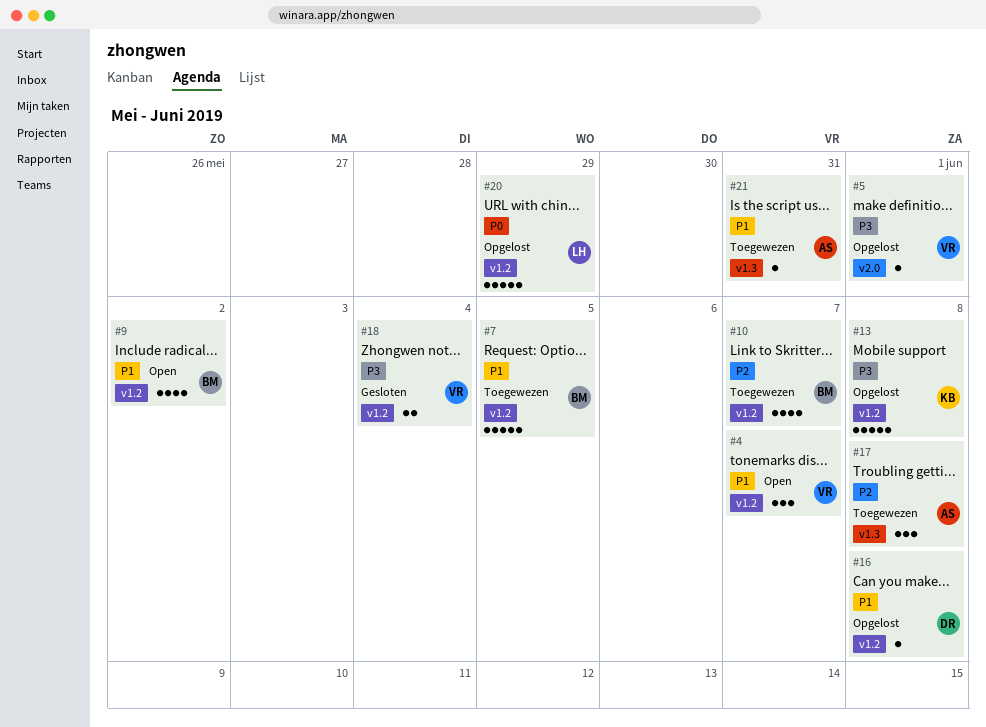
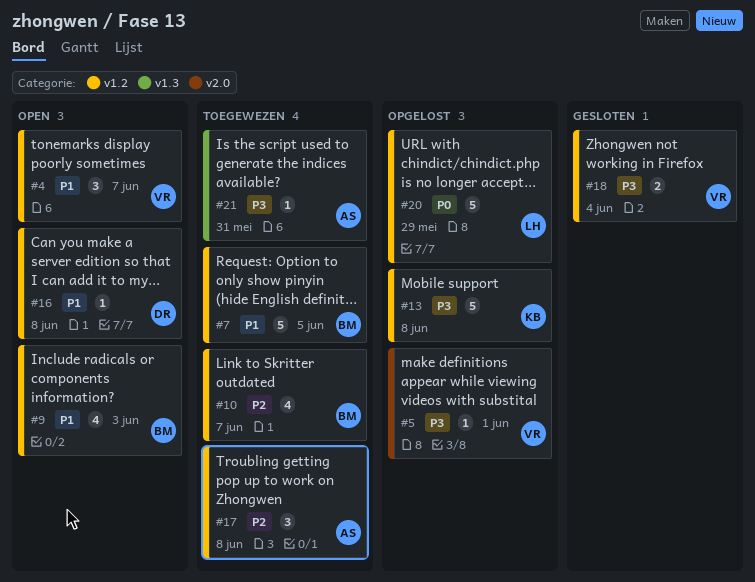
#9, due: Jun 2 -> Jun 3
#16, status: Opgelost -> Open
#17, label: v1.3 -> v1.2
#21, priority: P1 -> P3

